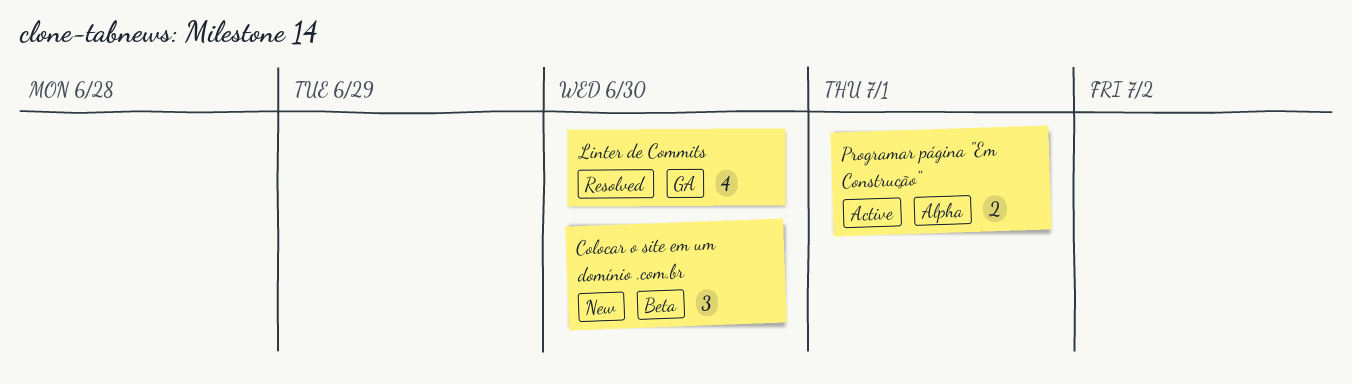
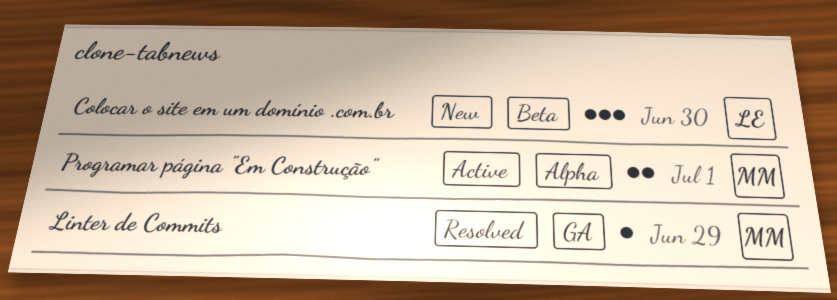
Linter de Commits, estimate: 4 -> 1
Linter de Commits, due: Jun 30 -> Jun 29

